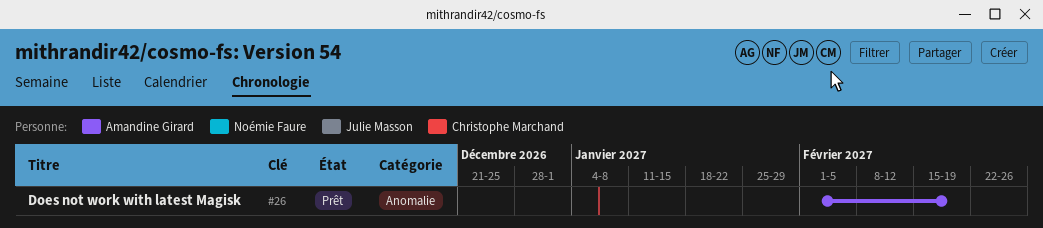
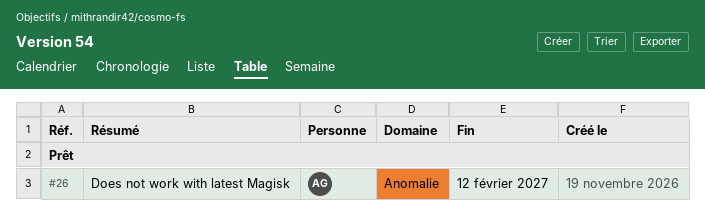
#26, due: Feb 19 -> Feb 12

